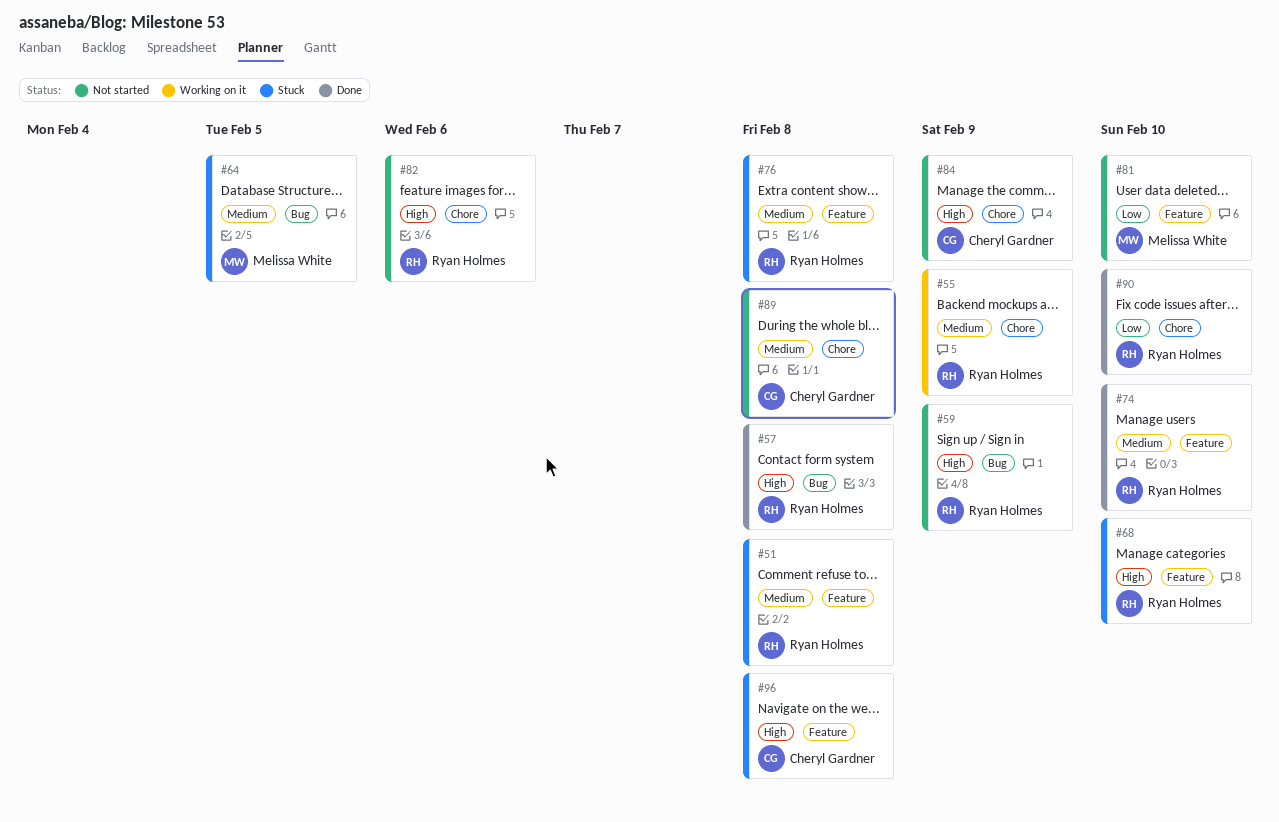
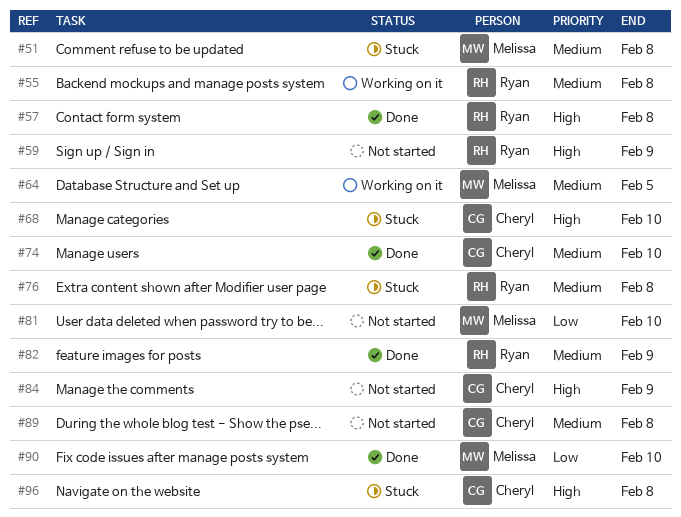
#51, owner: Ryan Holmes -> Melissa White
#55, due: Feb 9 -> Feb 8
#64, status: Stuck -> Working on it
#68, owner: Ryan Holmes -> Cheryl Gardner
#74, owner: Ryan Holmes -> Cheryl Gardner
#82, status: Not started -> Done
#82, priority: High -> Medium
#82, due: Feb 6 -> Feb 9
#90, owner: Ryan Holmes -> Melissa White

